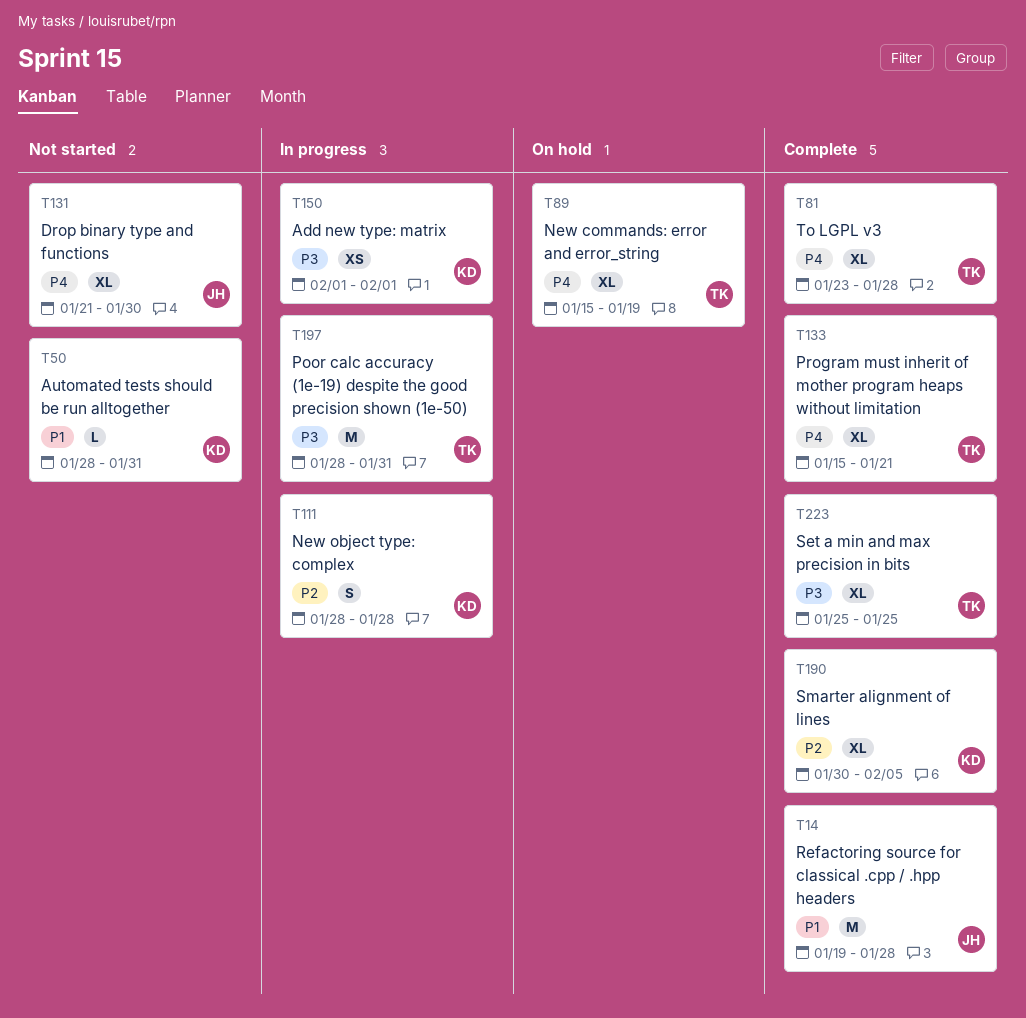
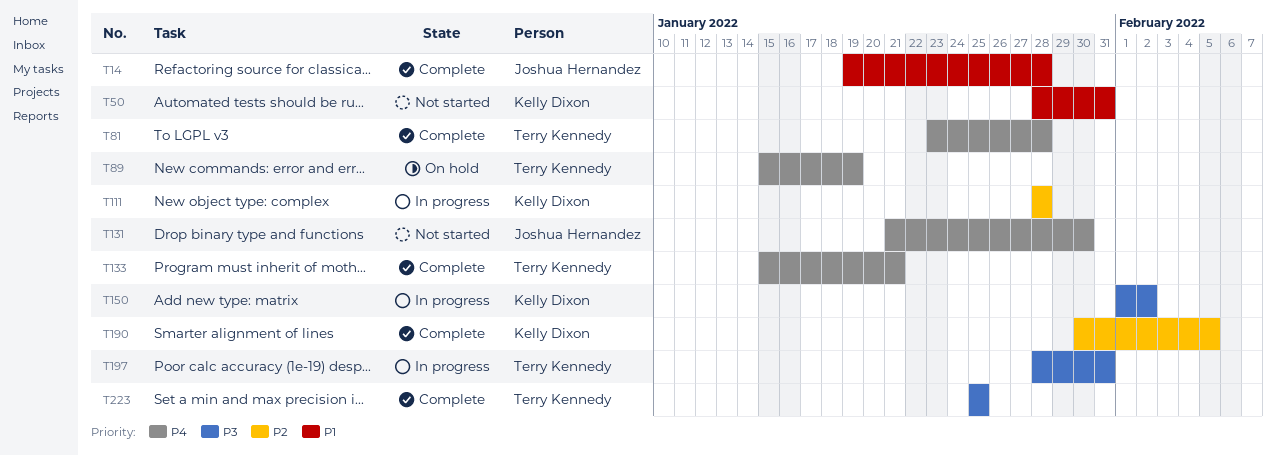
T150, due: Feb 1 -> Feb 2

